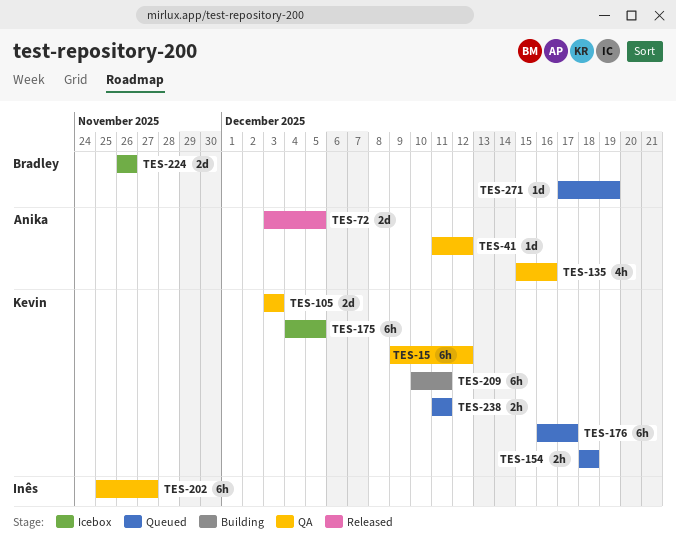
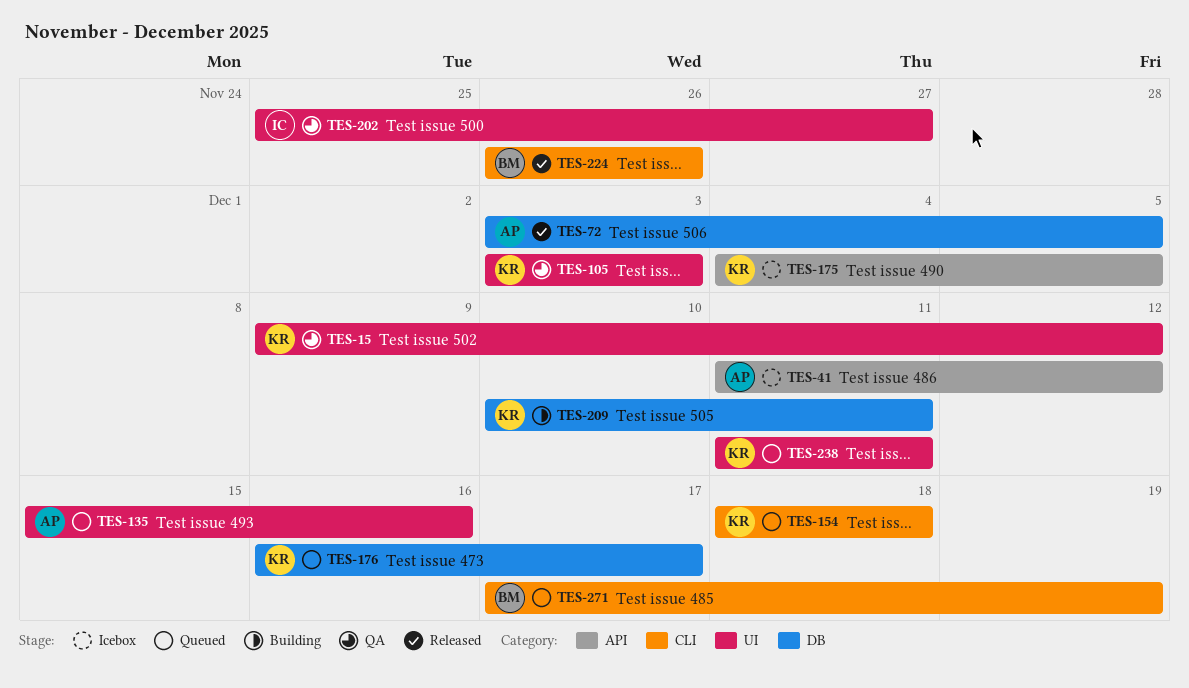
TES-41, status: QA -> Icebox
TES-135, status: QA -> Queued
TES-224, status: Icebox -> Released

